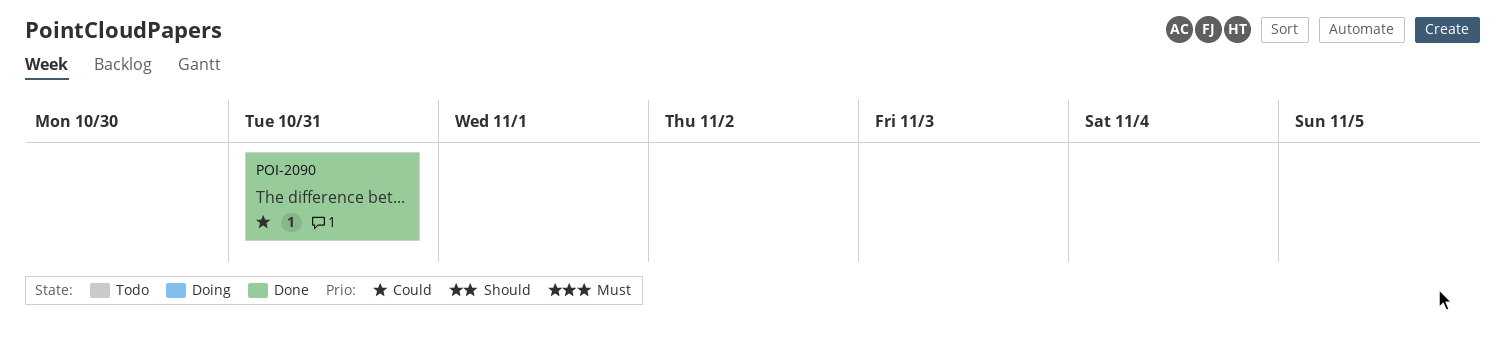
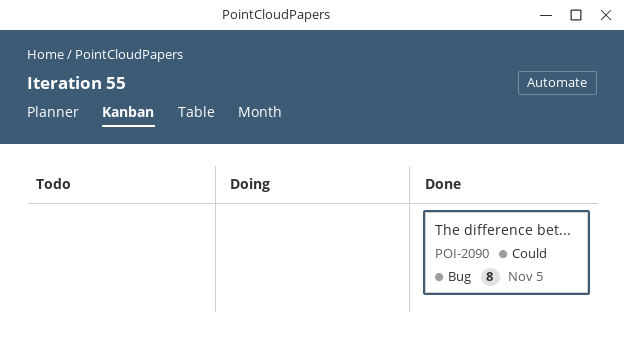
POI-2090, estimate: 1 -> 8
POI-2090, due: Oct 31 -> Nov 5

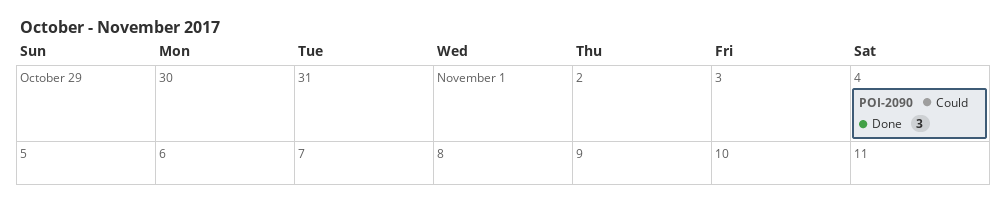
POI-2090, estimate: 8 -> 3
POI-2090, due: Nov 5 -> Nov 4

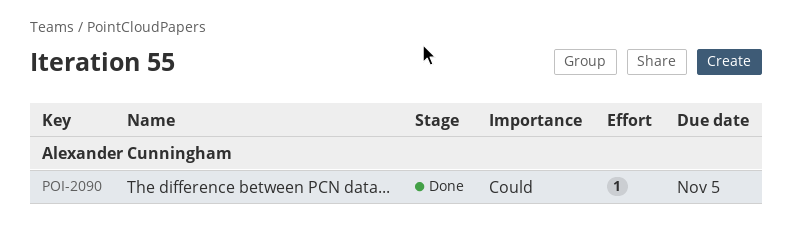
POI-2090, estimate: 3 -> 1
POI-2090, due: Nov 4 -> Nov 5

